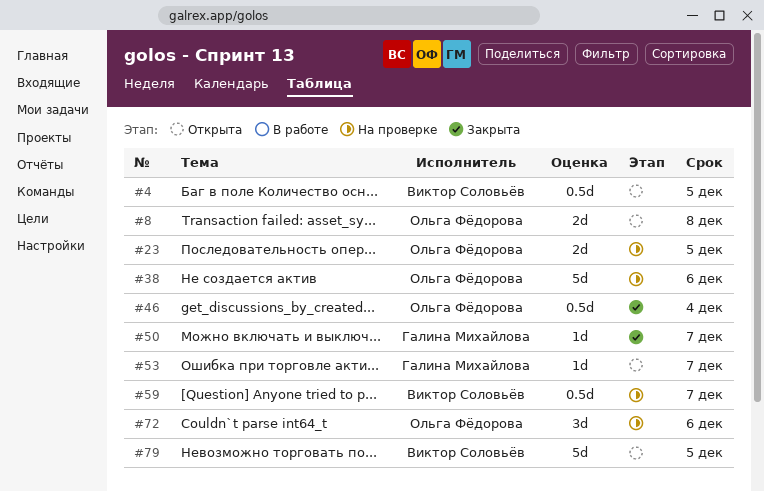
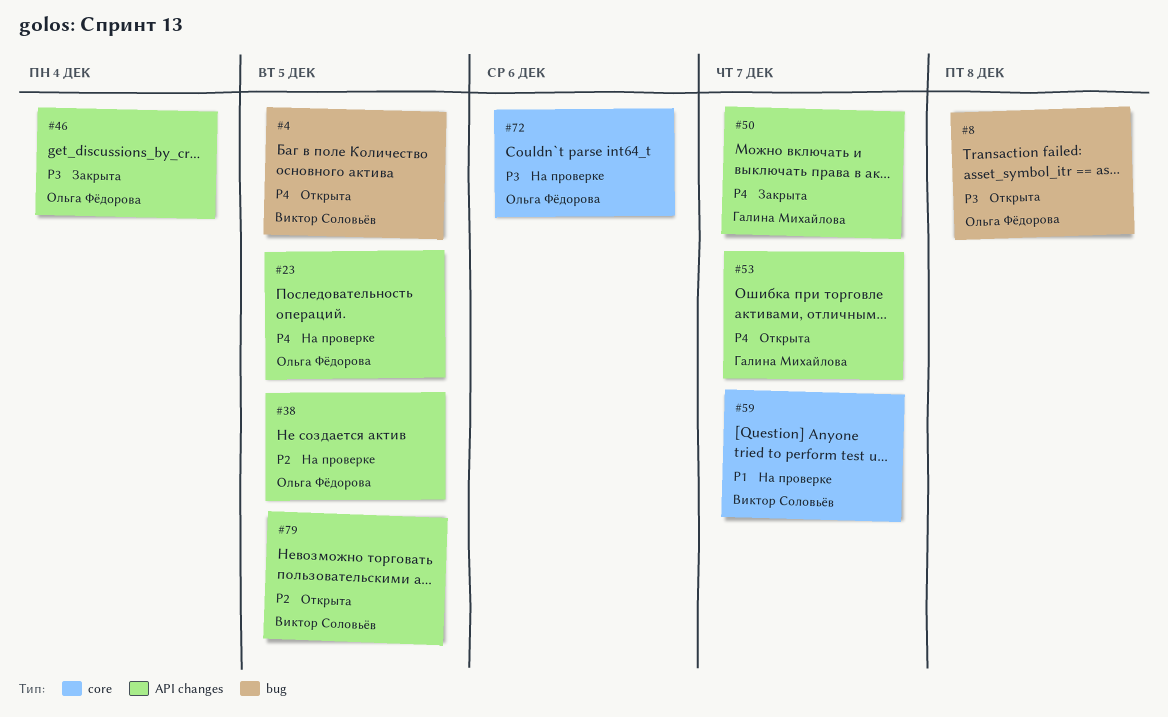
#38, due: Dec 6 -> Dec 5

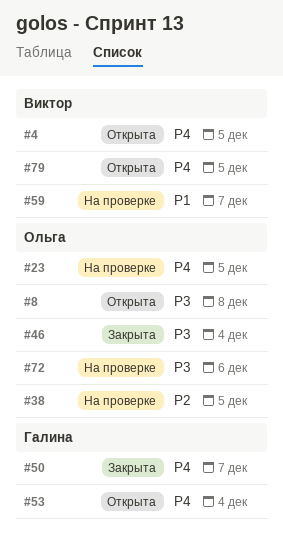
#53, due: Dec 7 -> Dec 4
#79, priority: P2 -> P4

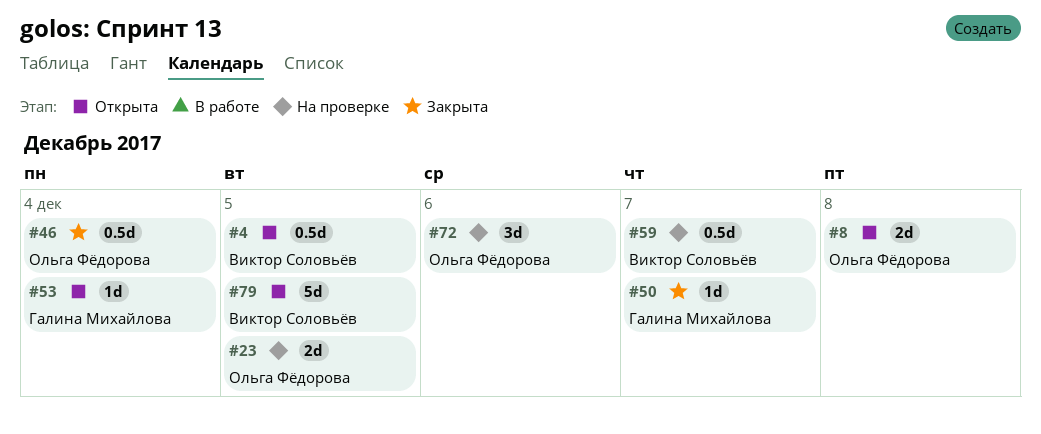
#38: present -> none

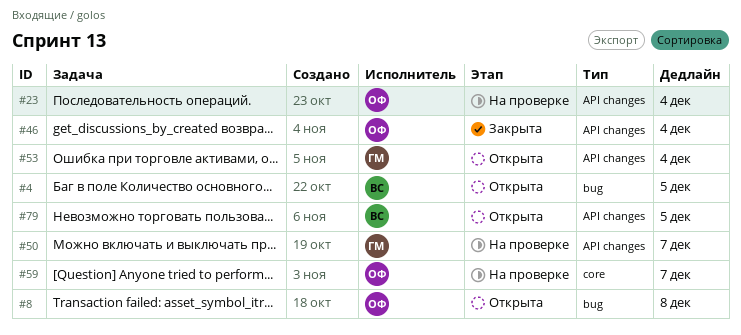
#23, due: Dec 5 -> Dec 4
#50, status: Закрыта -> На проверке
#59, owner: Виктор Соловьёв -> Ольга Фёдорова
#72: present -> none

